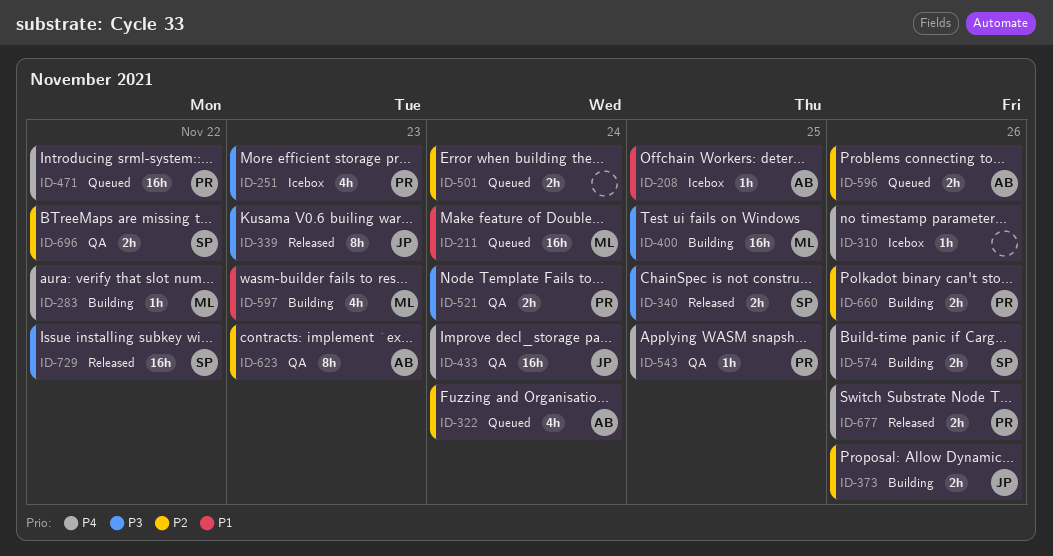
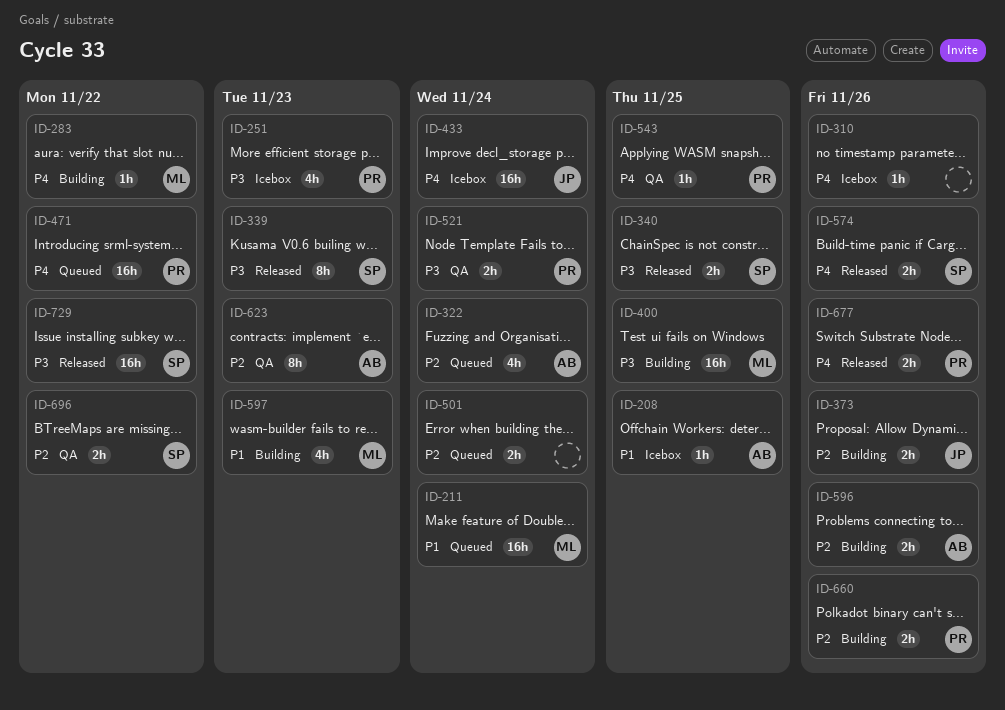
ID-339, owner: JP -> SP
ID-433, status: QA -> Icebox
ID-574, status: Building -> Released
ID-596, status: Queued -> Building

